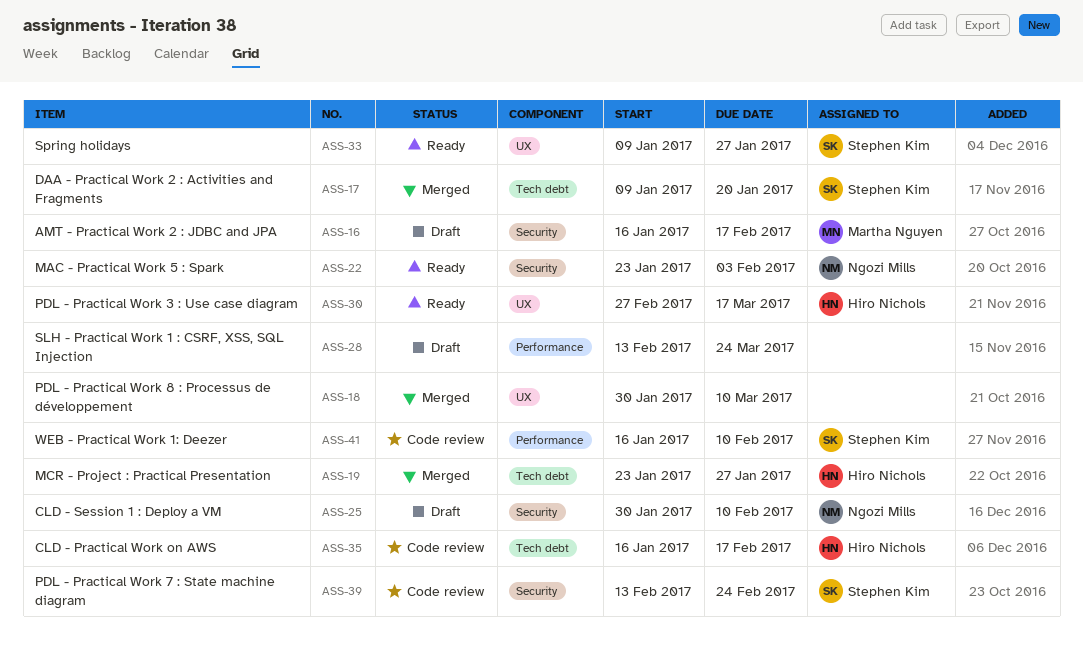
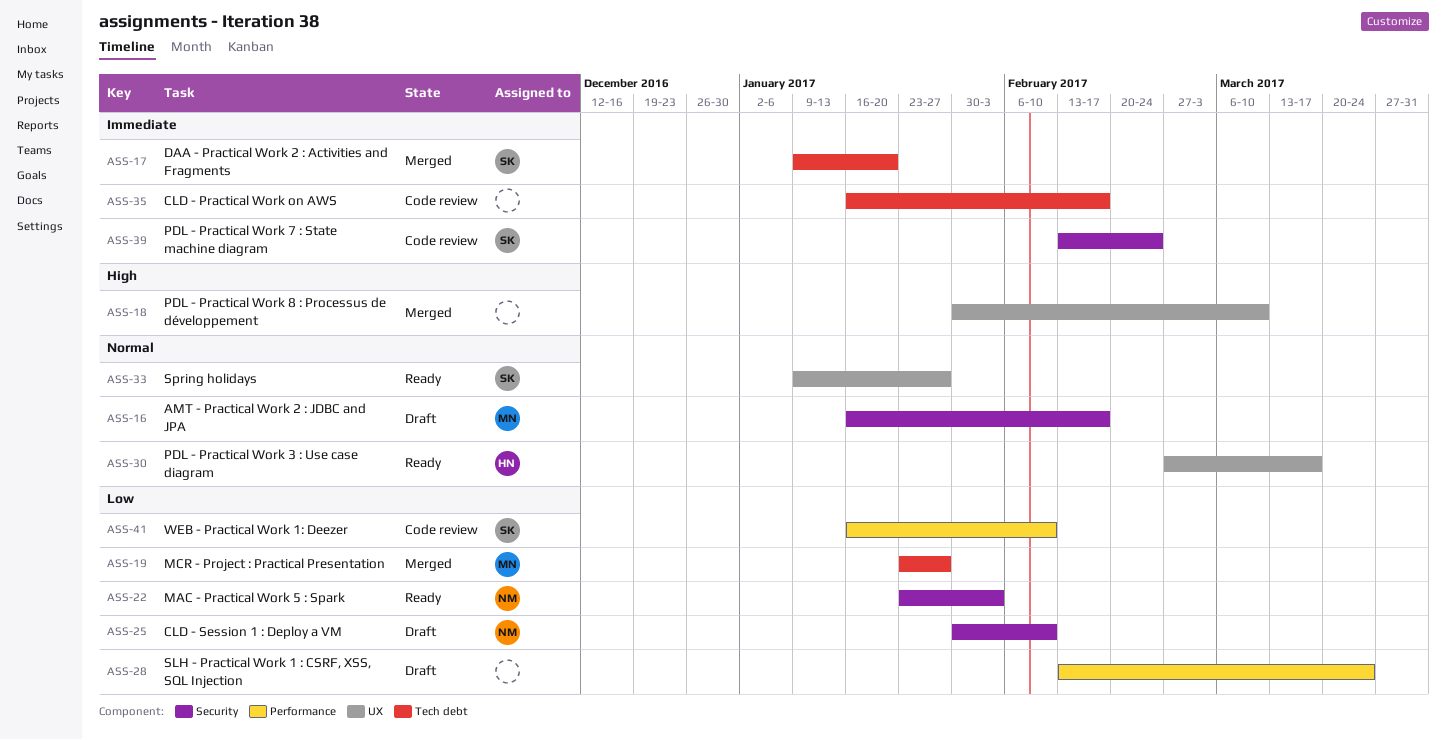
ASS-19, owner: Hiro Nichols -> Martha Nguyen
ASS-35, owner: Hiro Nichols -> none

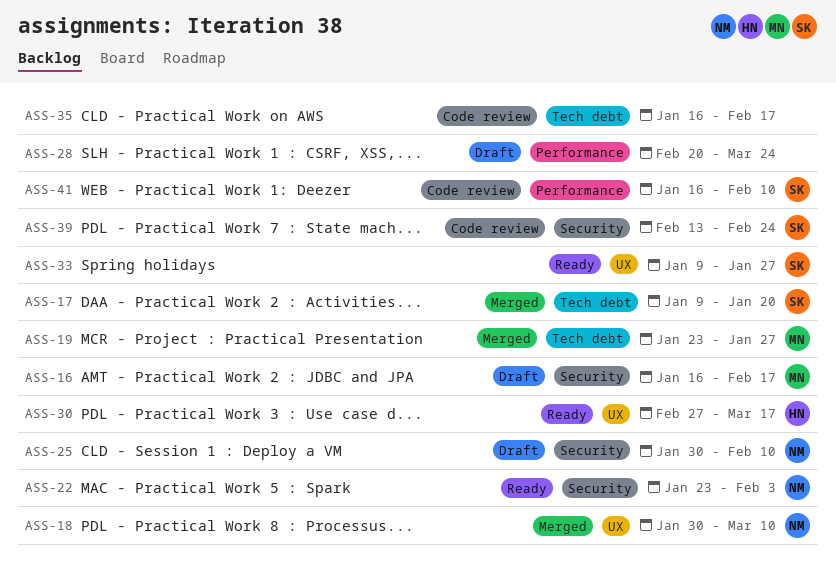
ASS-18, owner: none -> NM
ASS-28, start: Feb 13 -> Feb 20

